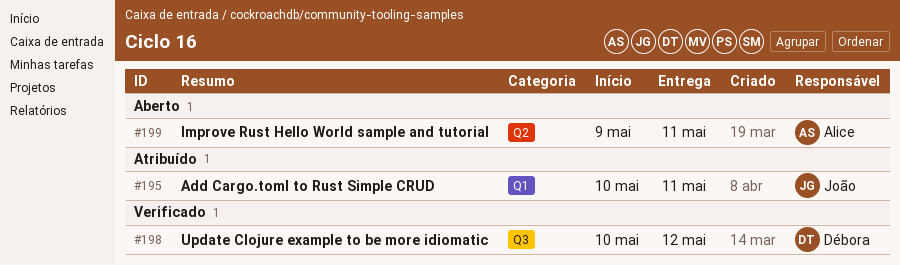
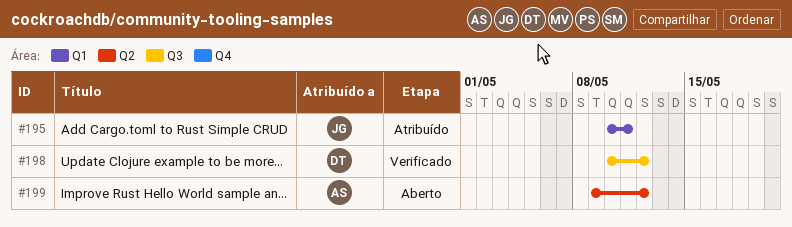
#199, due: May 11 -> May 12

